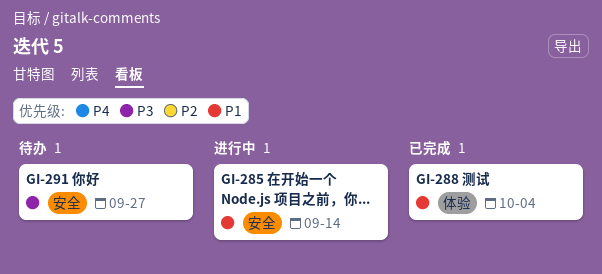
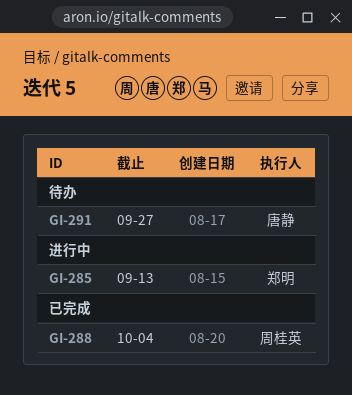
GI-285, due: Sep 14 -> Sep 13

